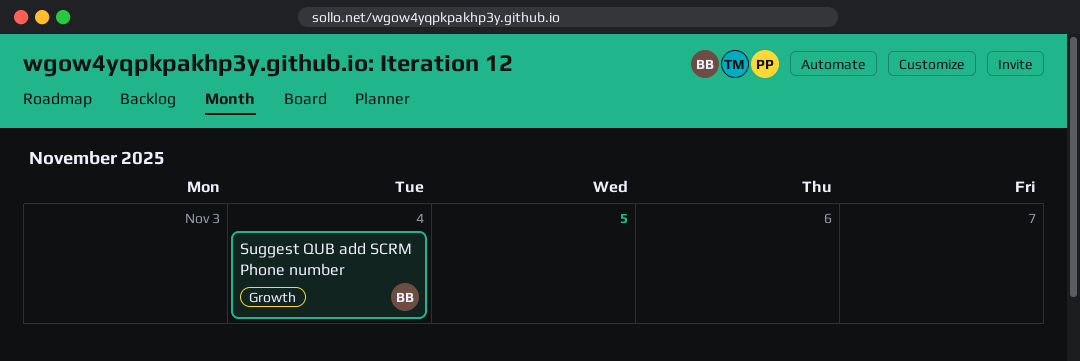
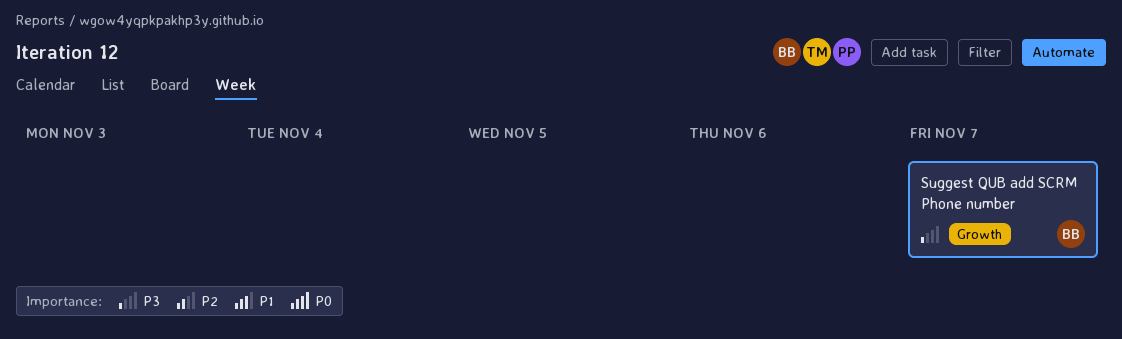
Suggest QUB add SCRM Phone number, due: Nov 4 -> Nov 7

